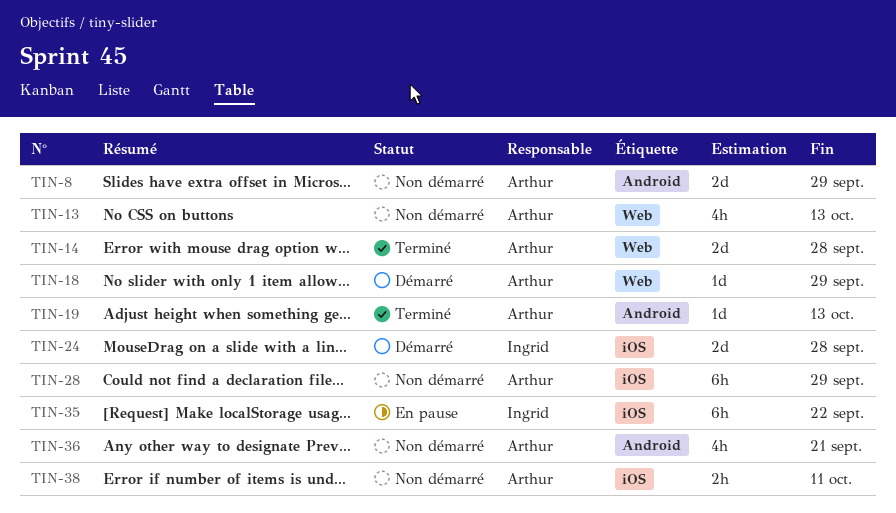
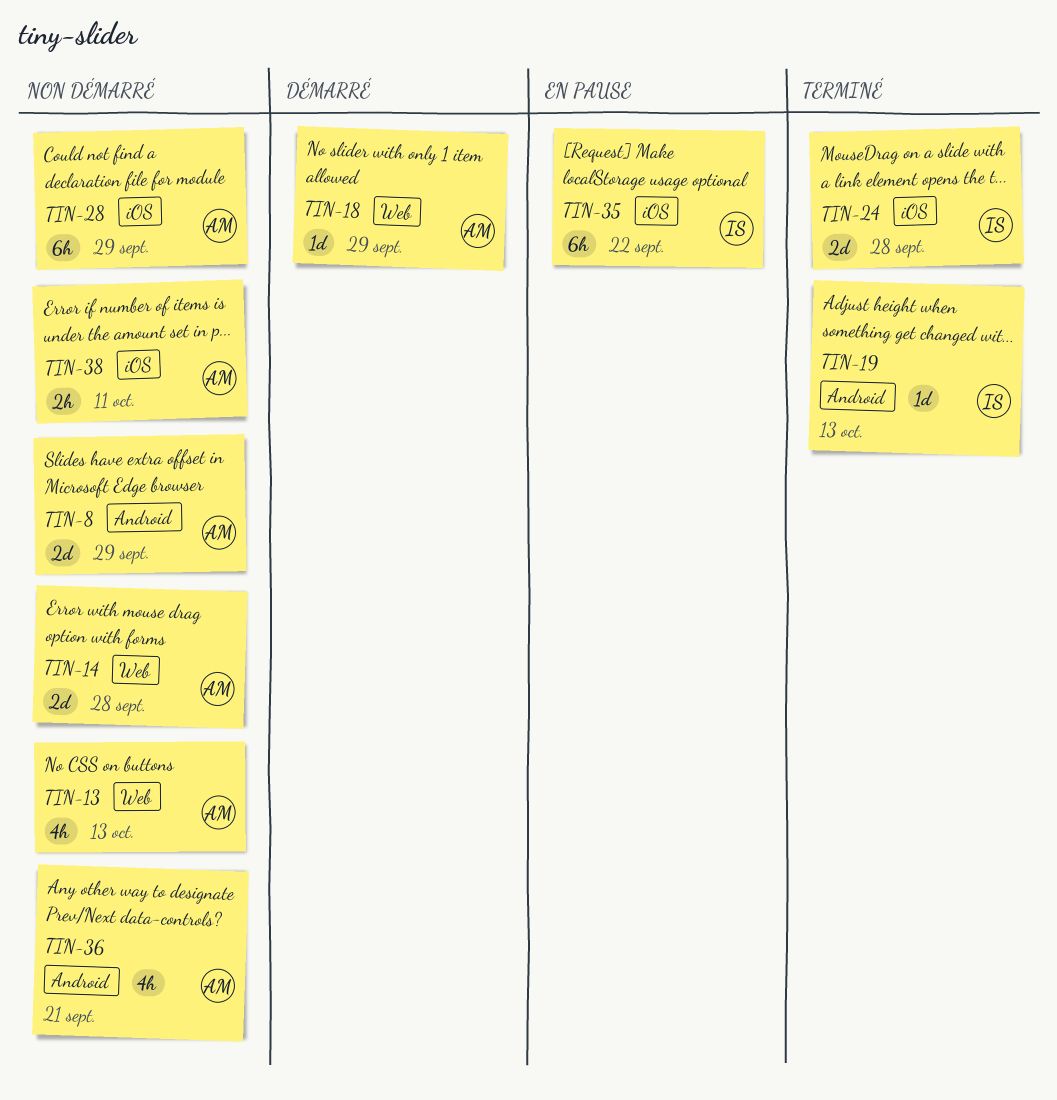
TIN-14, status: Terminé -> Non démarré
TIN-19, owner: Arthur -> Ingrid
TIN-24, status: Démarré -> Terminé

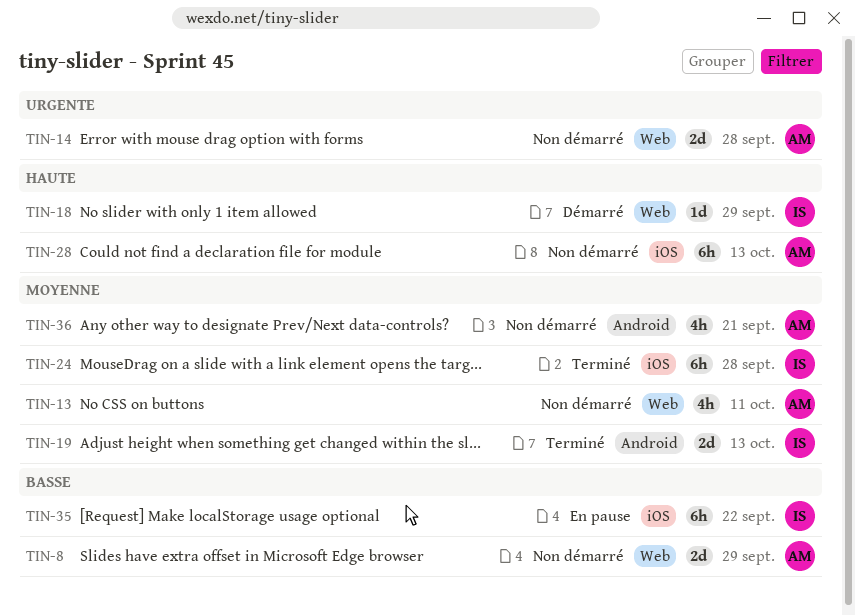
TIN-8, label: Android -> Web
TIN-13, due: Oct 13 -> Oct 11
TIN-18, owner: AM -> IS
TIN-19, estimate: 1d -> 2d
TIN-24, estimate: 2d -> 6h
TIN-28, due: Sep 29 -> Oct 13
TIN-38: present -> none

